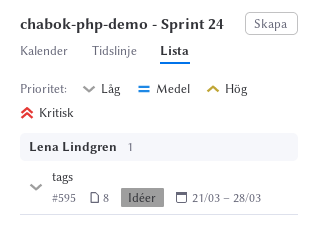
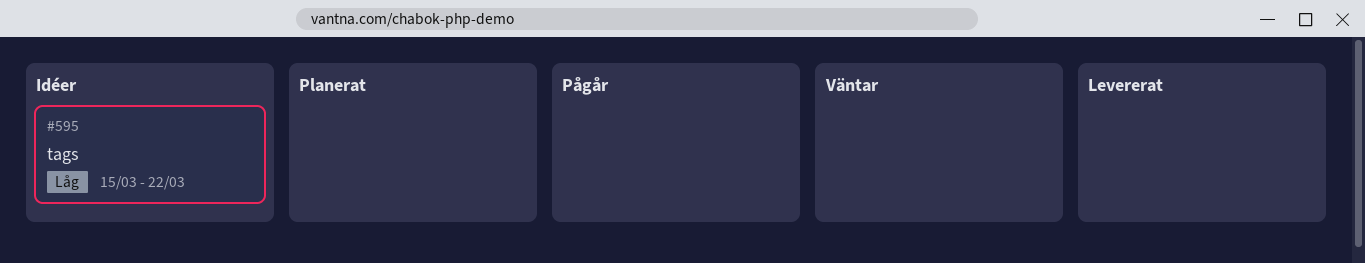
#595, start: Mar 21 -> Mar 15
#595, due: Mar 28 -> Mar 22

